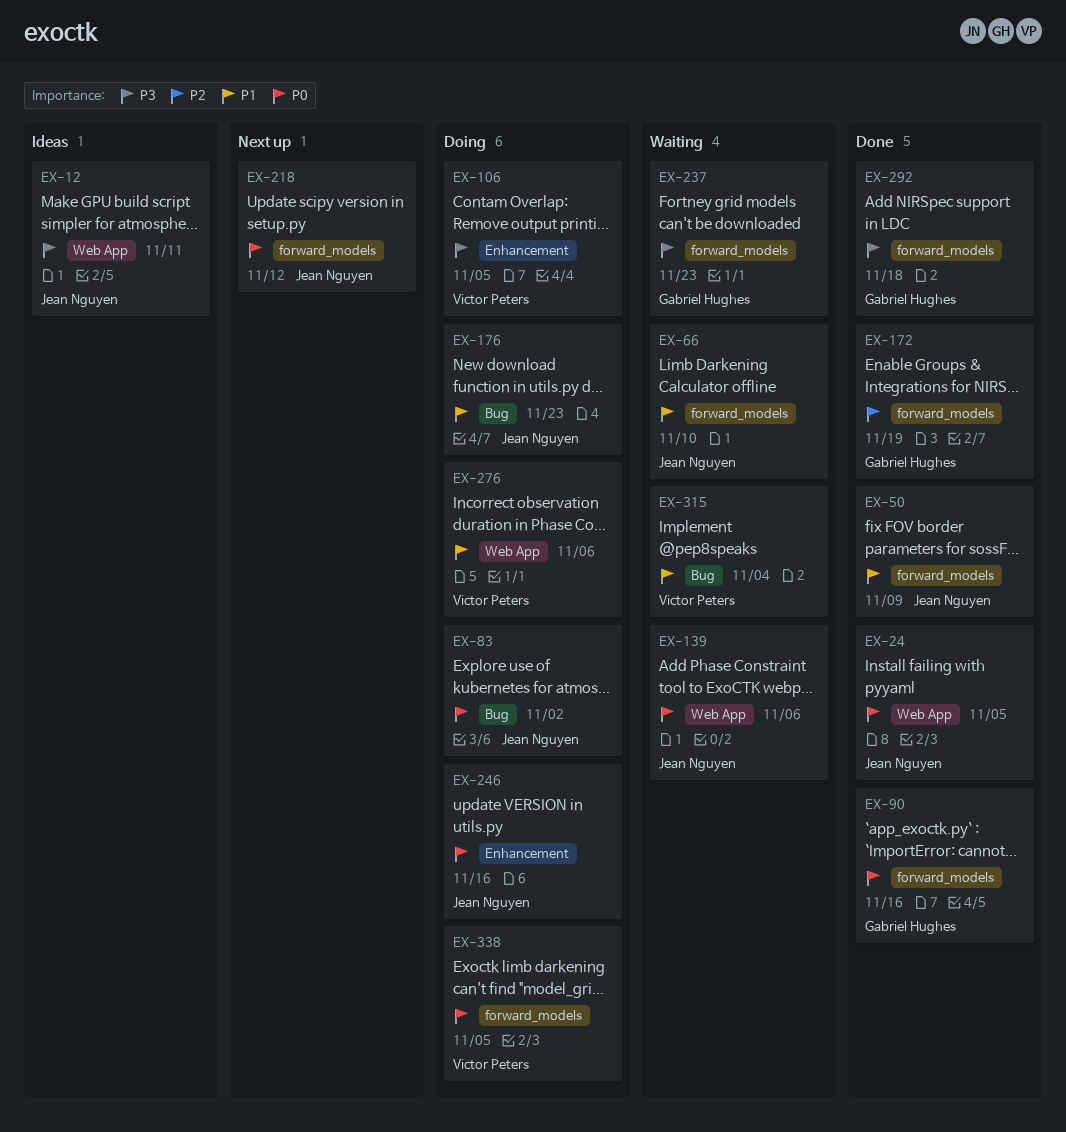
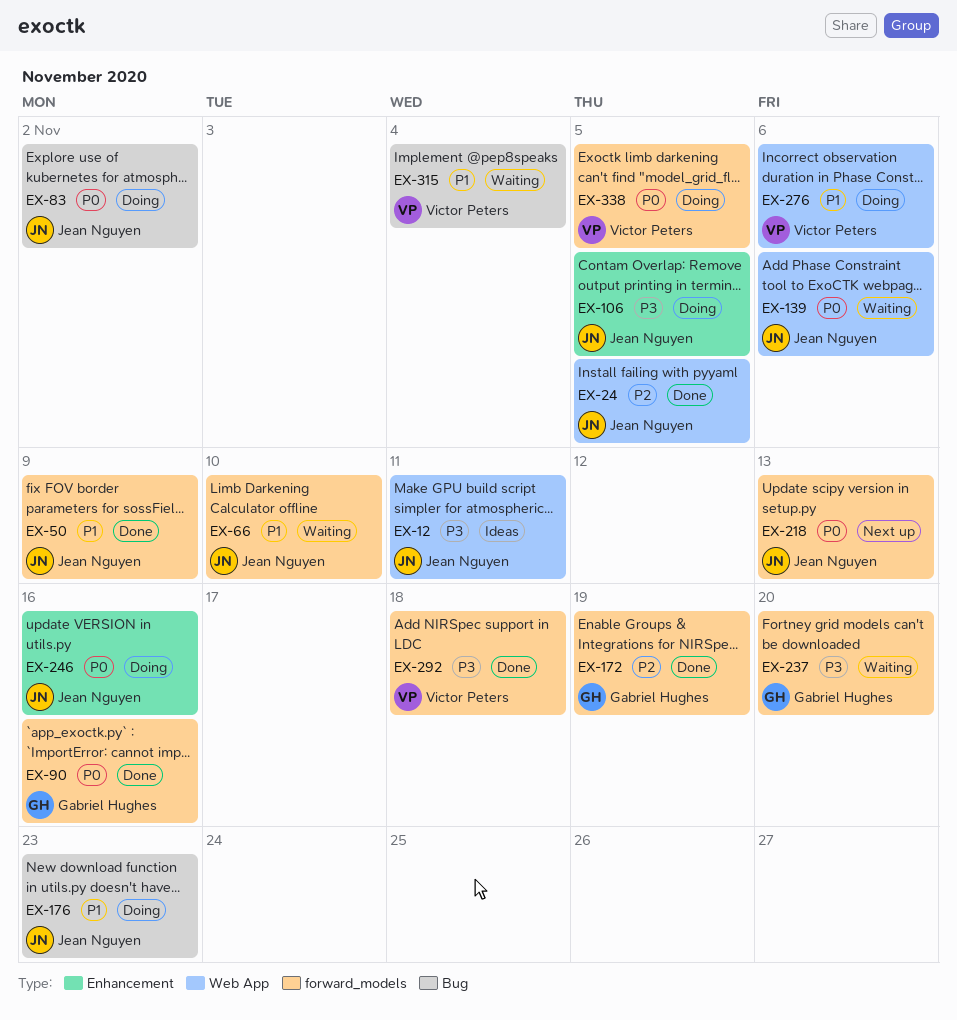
EX-24, priority: P0 -> P2
EX-106, owner: Victor Peters -> Jean Nguyen
EX-218, due: Nov 12 -> Nov 13
EX-237, due: Nov 23 -> Nov 20
EX-292, owner: Gabriel Hughes -> Victor Peters

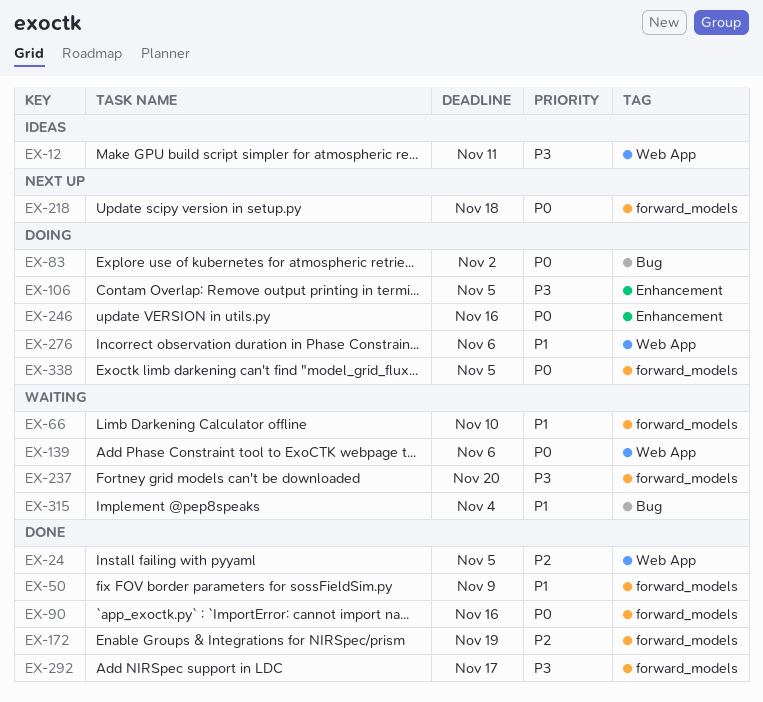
EX-176: present -> none
EX-218, due: Nov 13 -> Nov 18
EX-292, due: Nov 18 -> Nov 17

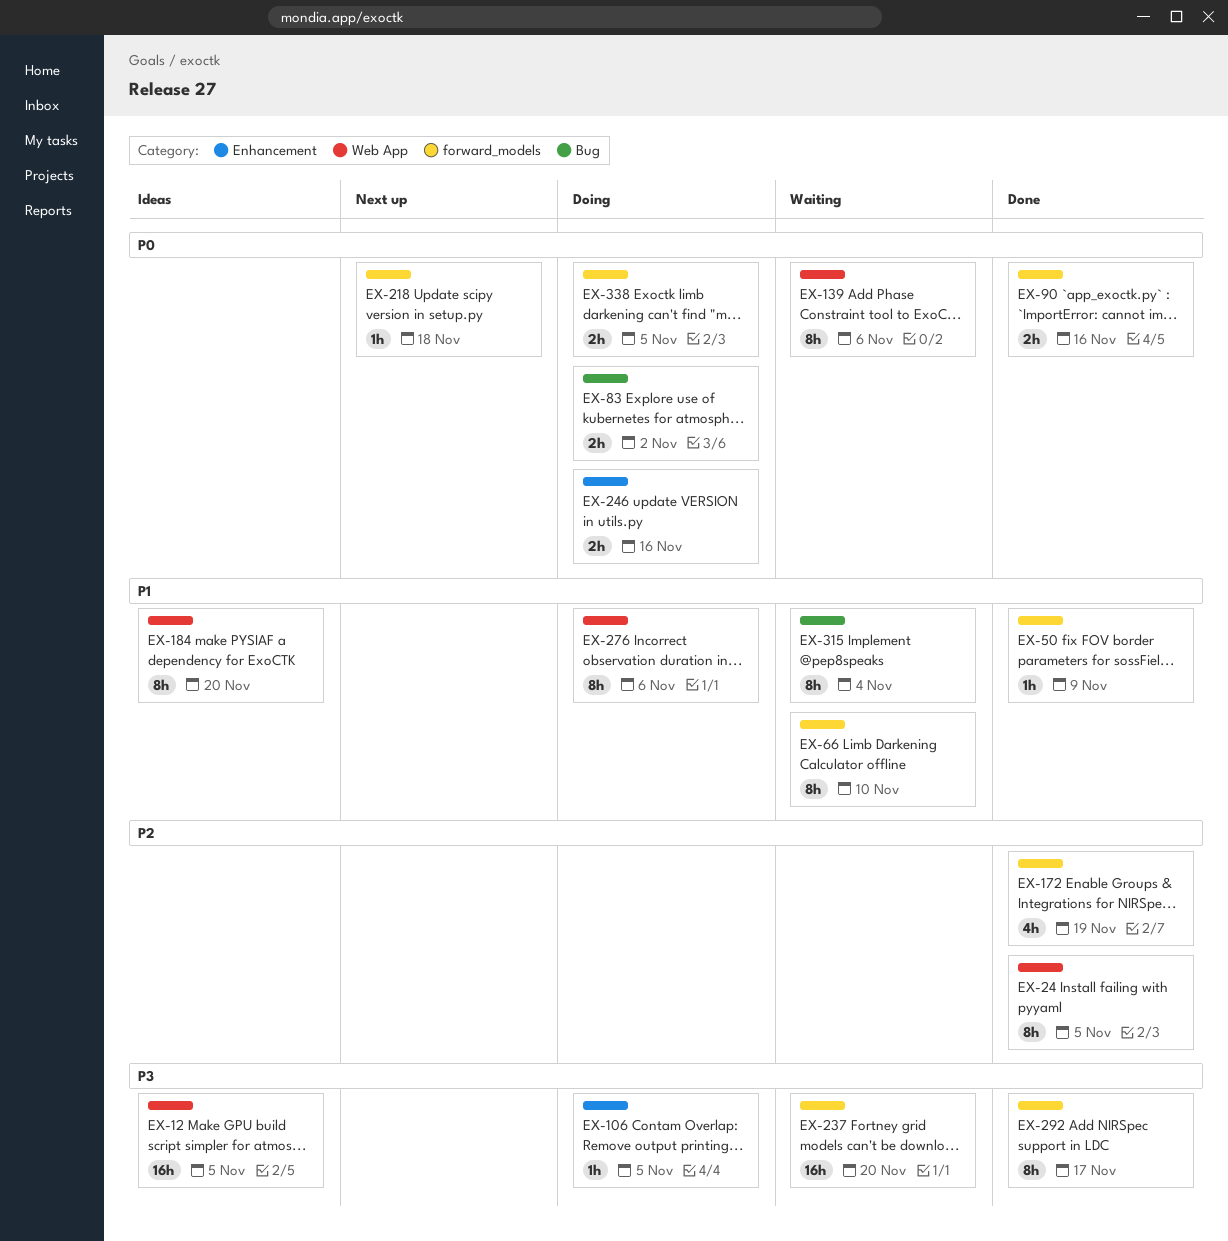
EX-12, due: Nov 11 -> Nov 5
EX-184: none -> present

